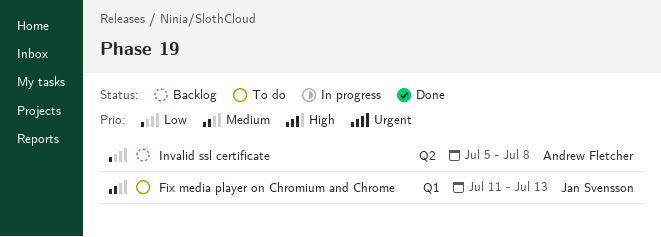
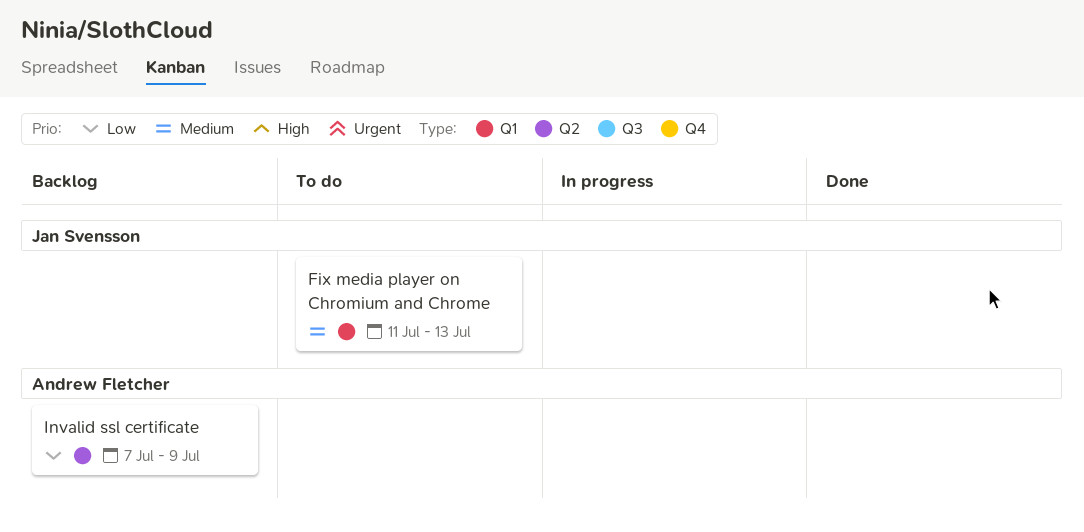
Invalid ssl certificate, start: Jul 5 -> Jul 7
Invalid ssl certificate, due: Jul 8 -> Jul 9

